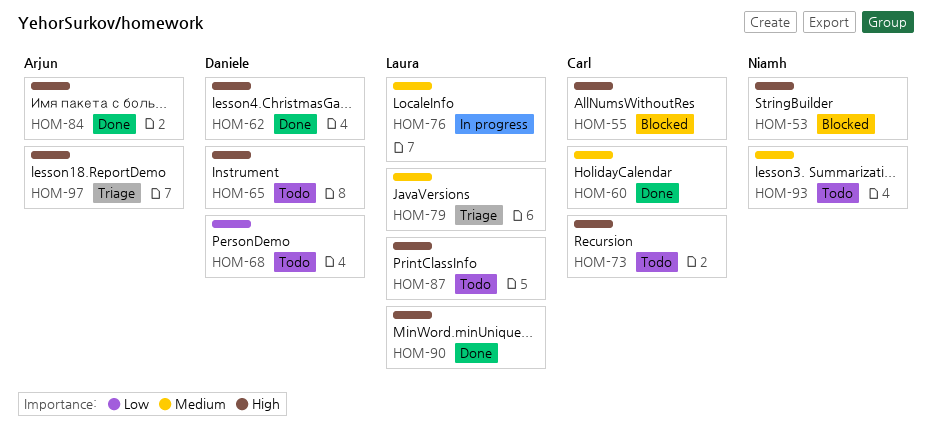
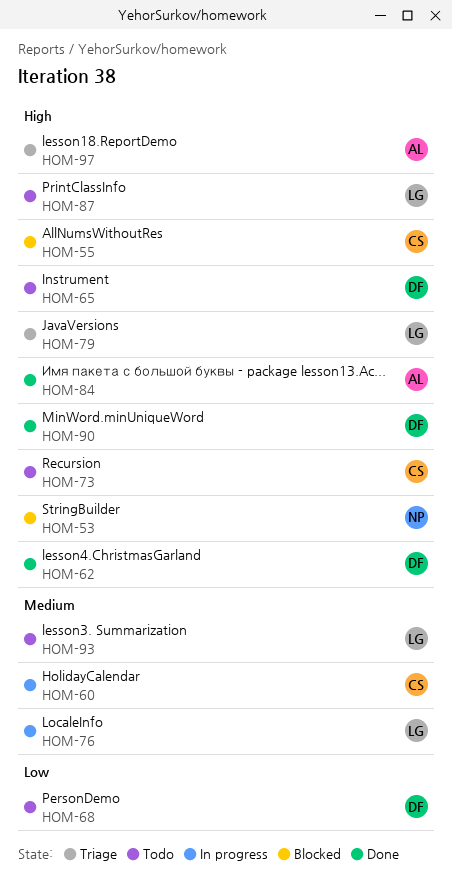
HOM-60, status: Done -> In progress
HOM-79, priority: Medium -> High
HOM-90, owner: Laura -> Daniele
HOM-93, owner: Niamh -> Laura

